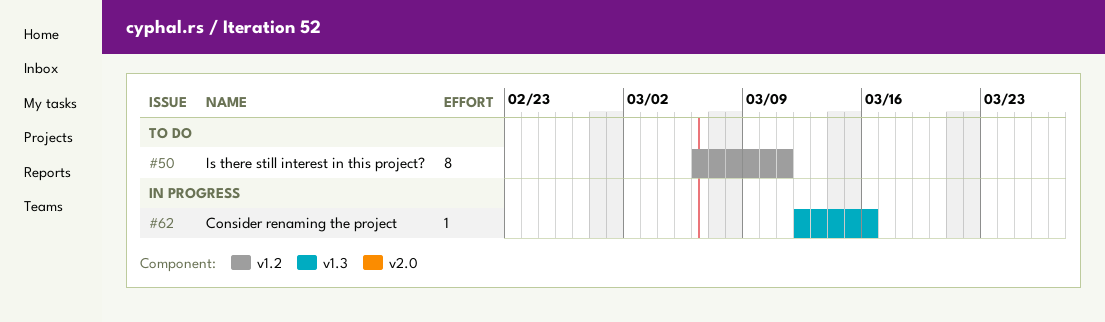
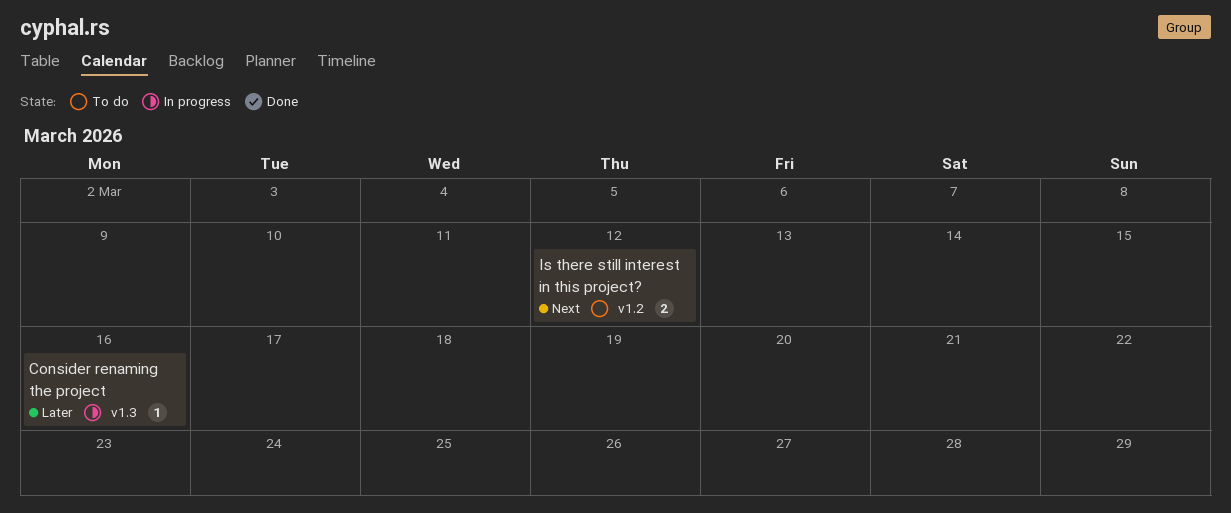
Is there still interest in this project?, estimate: 8 -> 2
Is there still interest in this project?, due: Mar 11 -> Mar 12

